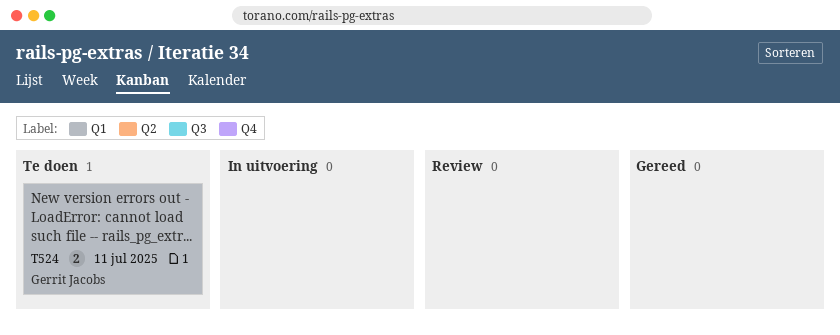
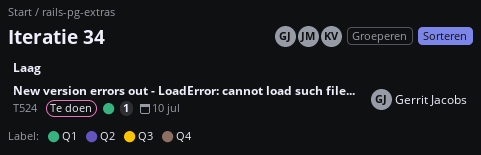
T524, estimate: 2 -> 1
T524, due: Jul 11 -> Jul 10

